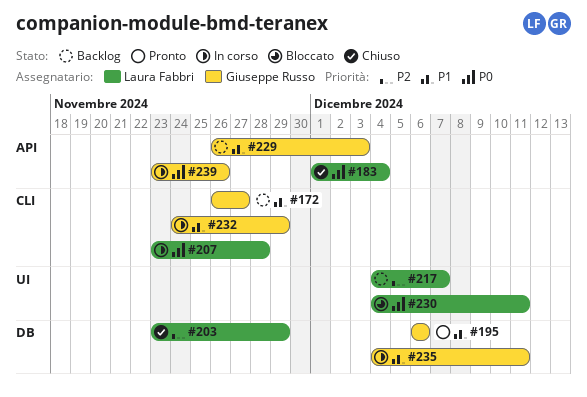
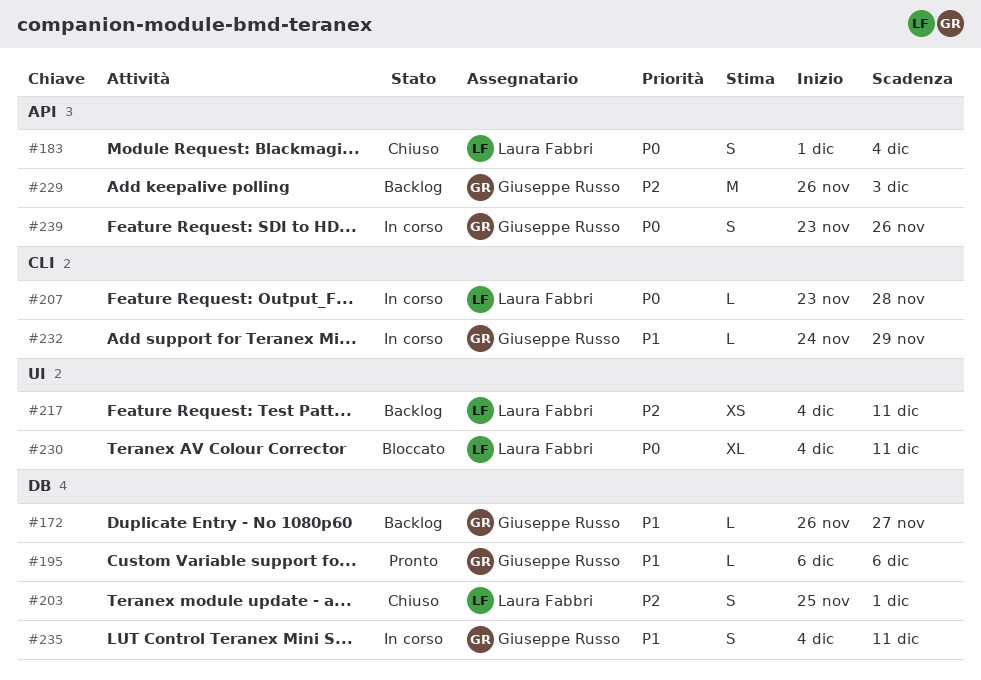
#172, label: CLI -> DB
#203, start: Nov 23 -> Nov 25
#203, due: Nov 29 -> Dec 1
#217, due: Dec 7 -> Dec 11
#229, priority: P1 -> P2

